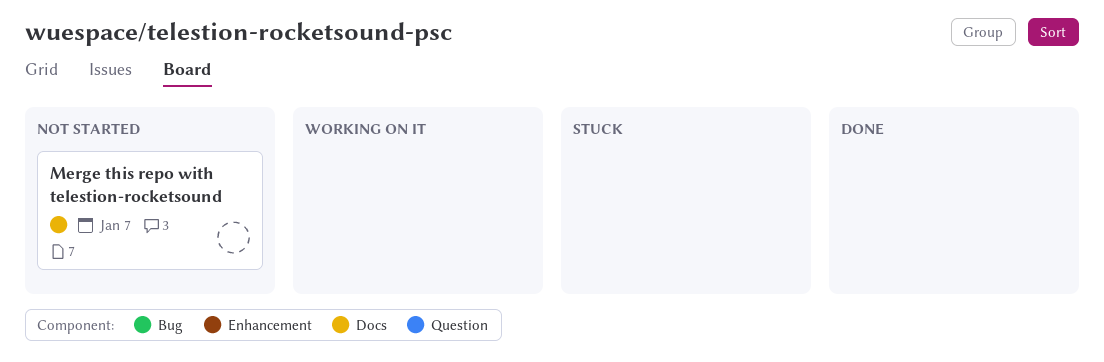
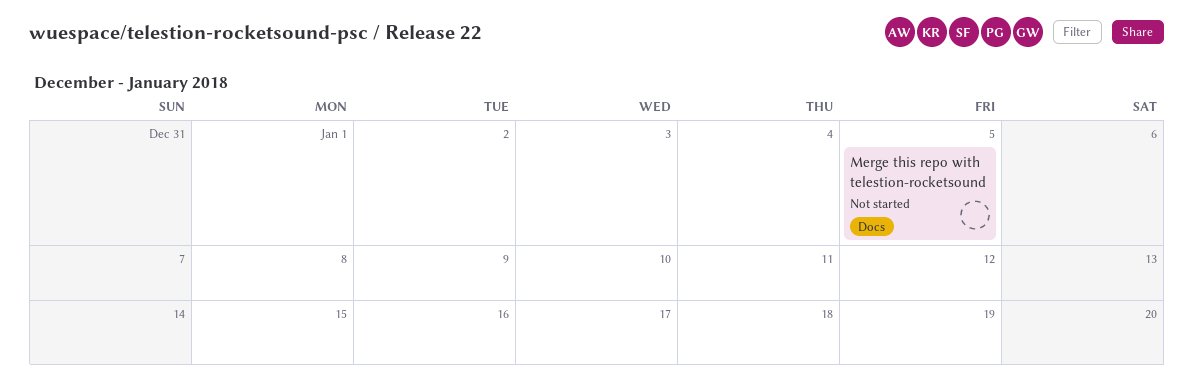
Merge this repo with telestion-rocketsound, due: Jan 7 -> Jan 5

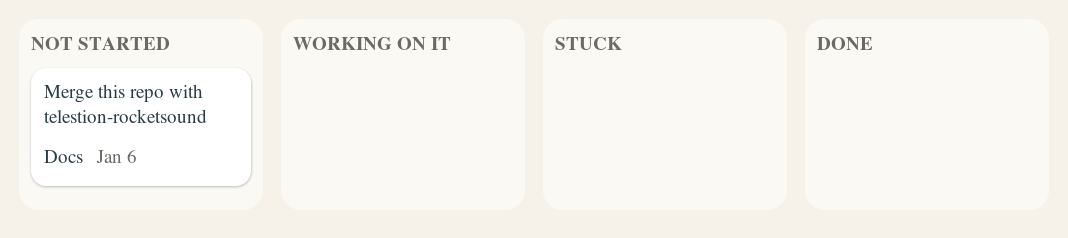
Merge this repo with telestion-rocketsound, due: Jan 5 -> Jan 6

